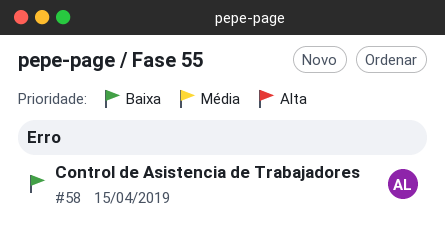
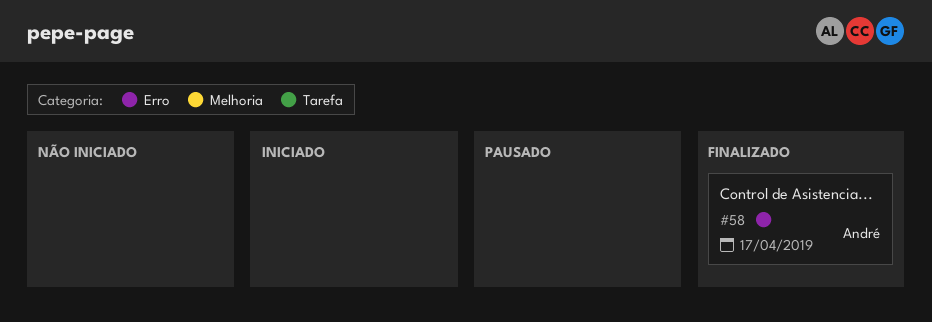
#58, due: Apr 15 -> Apr 17

